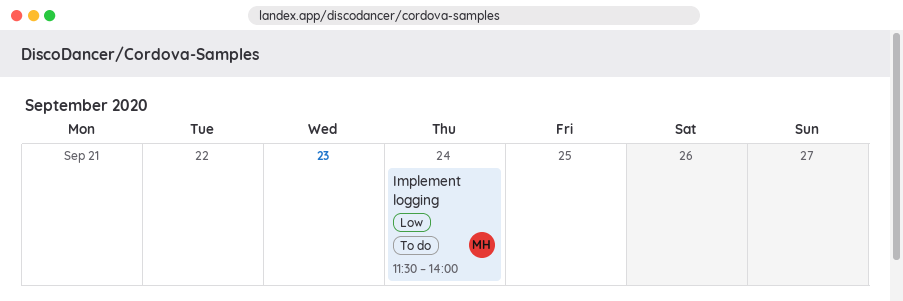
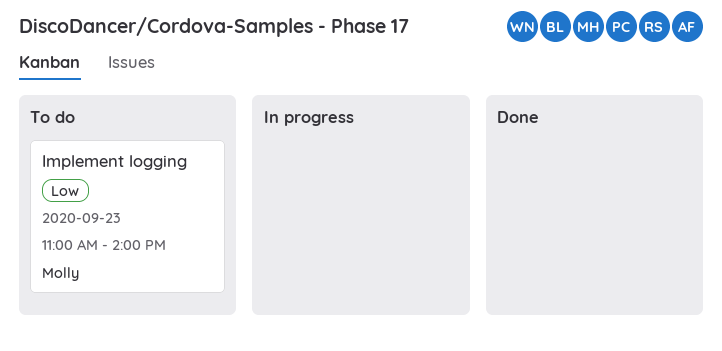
Implement logging, day: Sep 24 -> Sep 23
Implement logging, begins: 11:30 -> 11:00

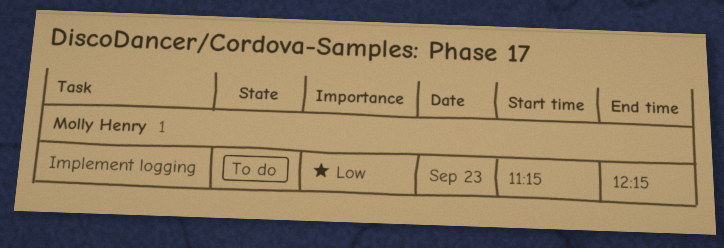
Implement logging, begins: 11:00 -> 11:15
Implement logging, ends: 14:00 -> 12:15

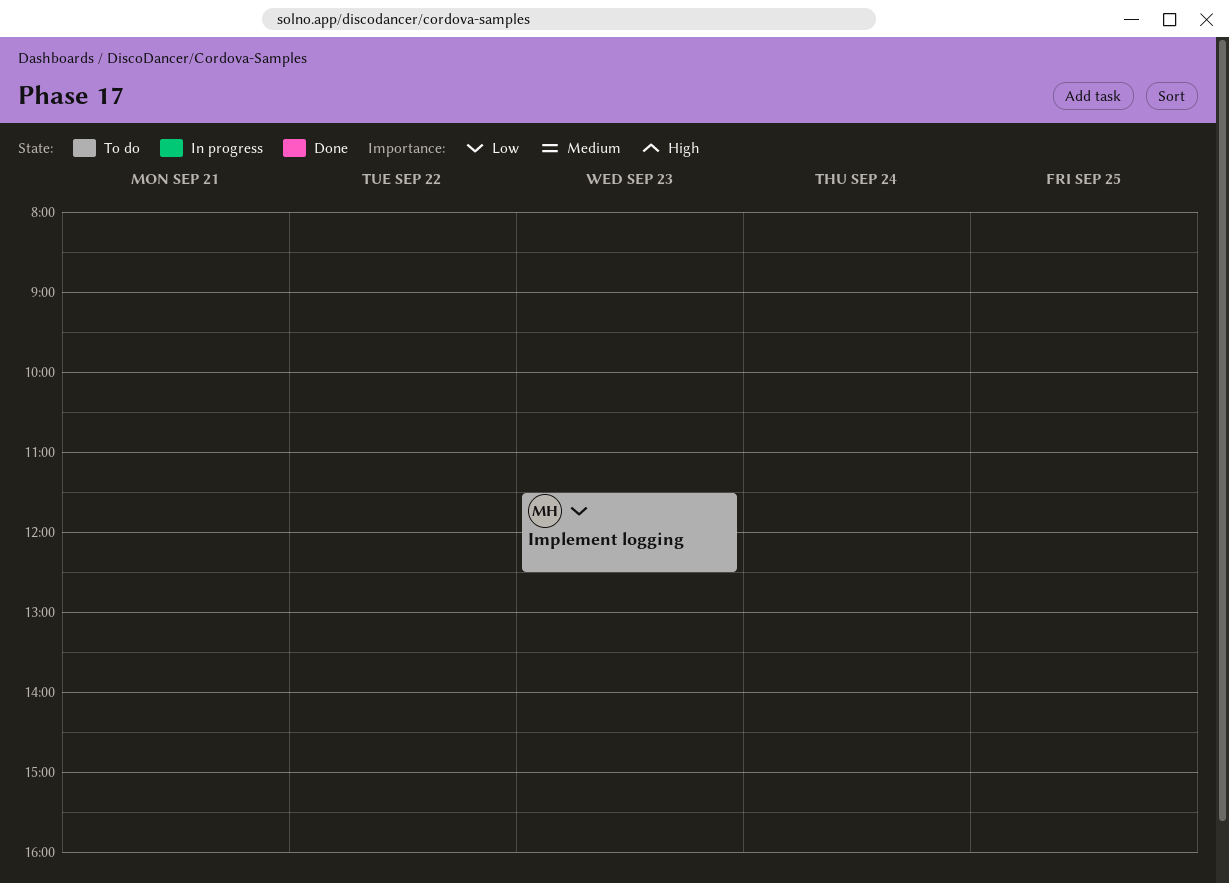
Implement logging, begins: 11:15 -> 11:30
Implement logging, ends: 12:15 -> 12:30

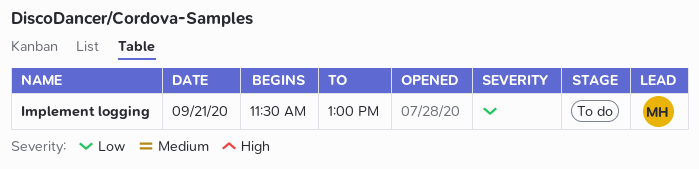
Implement logging, day: Sep 23 -> Sep 21
Implement logging, ends: 12:30 -> 13:00

